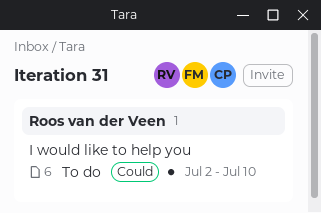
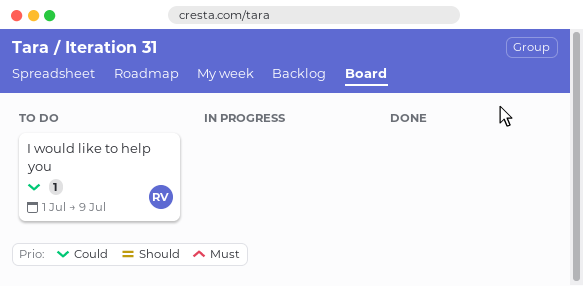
I would like to help you, start: Jul 2 -> Jul 1
I would like to help you, due: Jul 10 -> Jul 9

